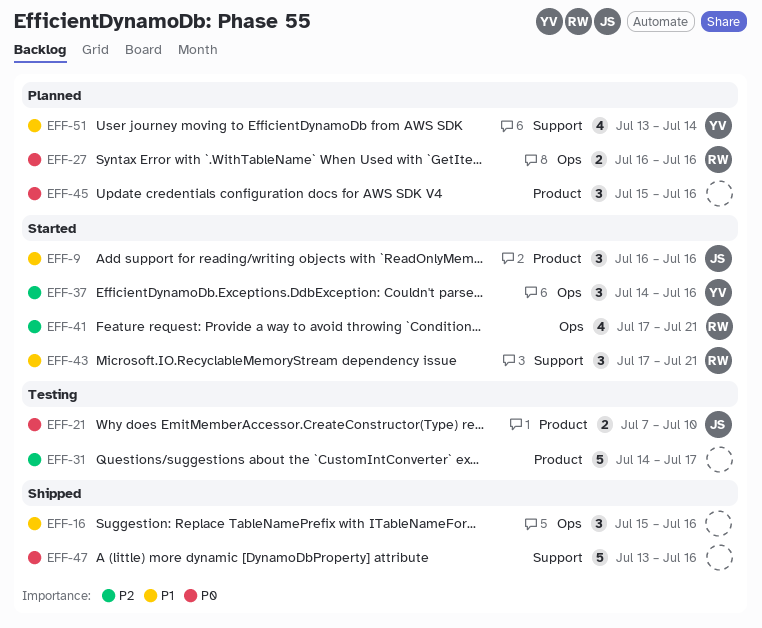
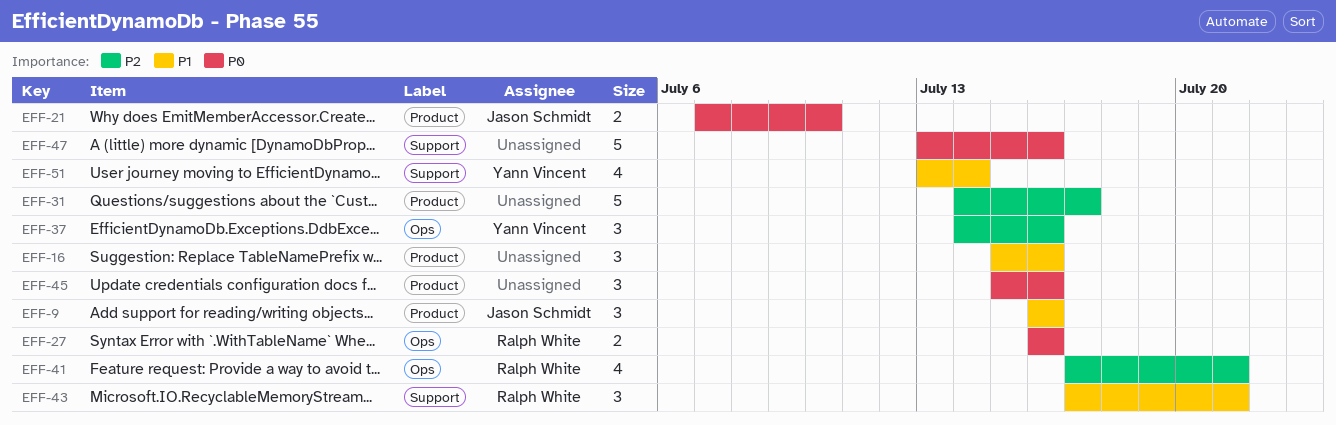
EFF-16, label: Ops -> Product

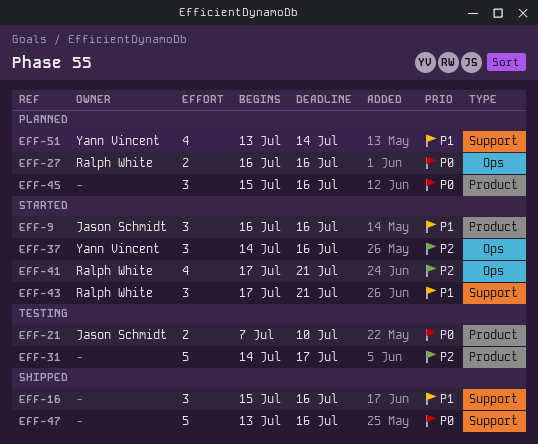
EFF-16, label: Product -> Support

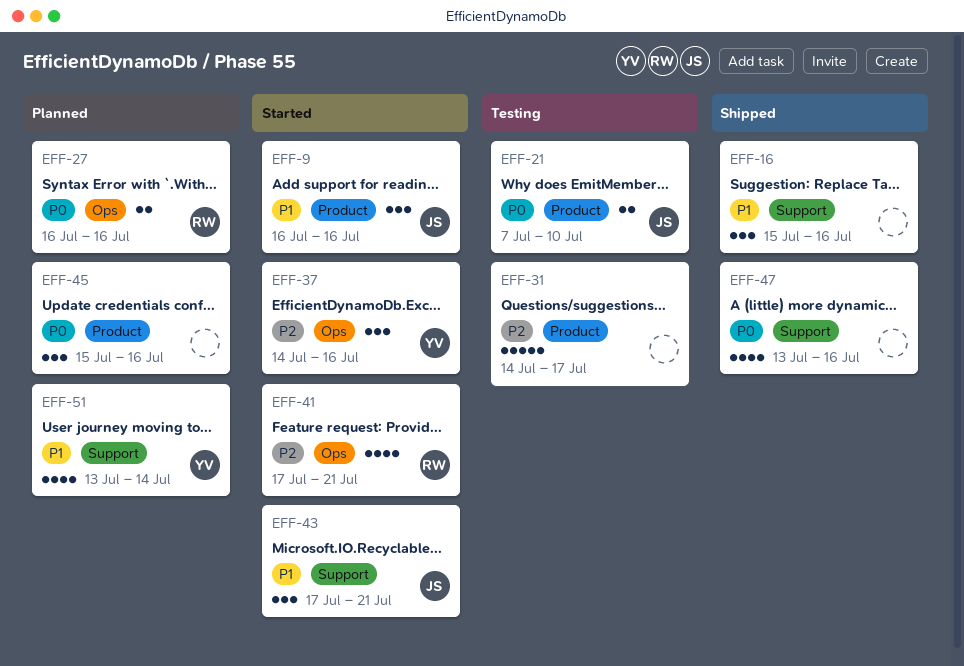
EFF-43, owner: Ralph White -> Jason Schmidt
EFF-47, estimate: 5 -> 4

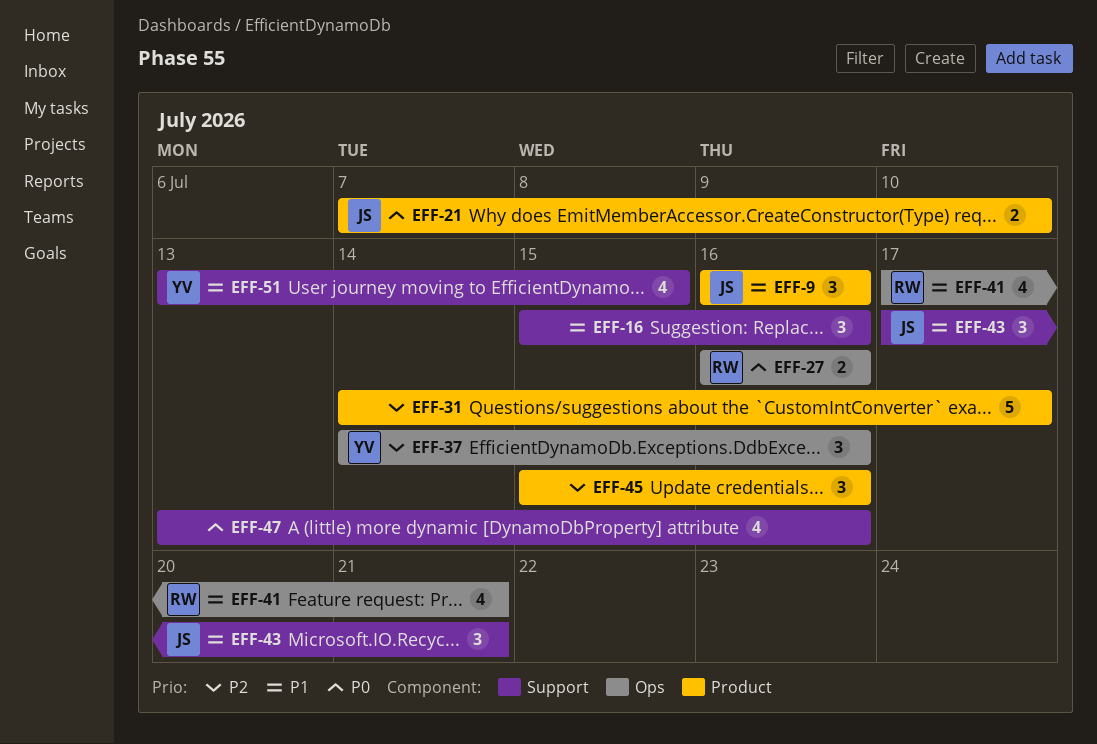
EFF-41, priority: P2 -> P1
EFF-45, priority: P0 -> P2
EFF-51, due: Jul 14 -> Jul 15

